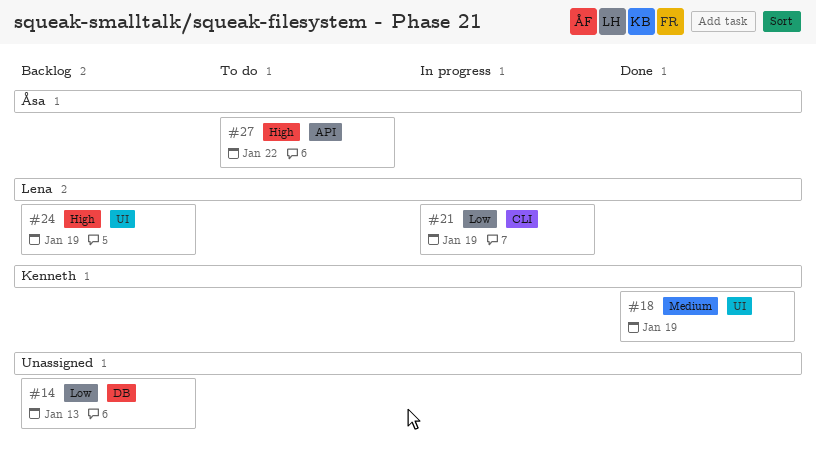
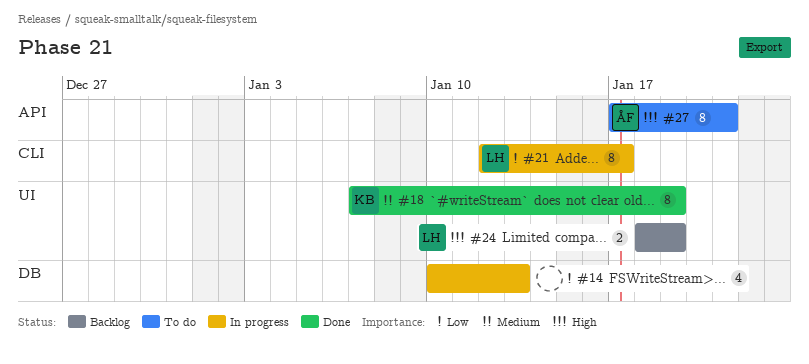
#14, status: Backlog -> In progress
#21, due: Jan 19 -> Jan 17
#27, due: Jan 22 -> Jan 21

